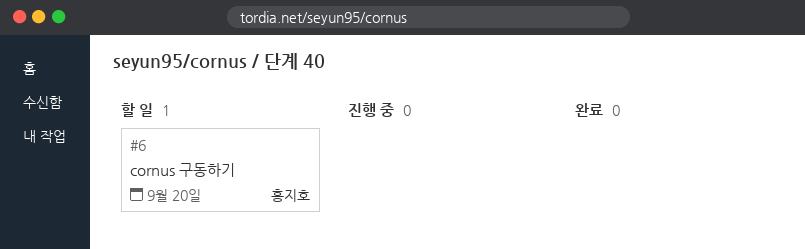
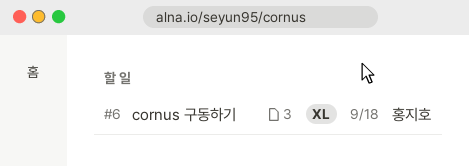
#6, due: Sep 20 -> Sep 18

